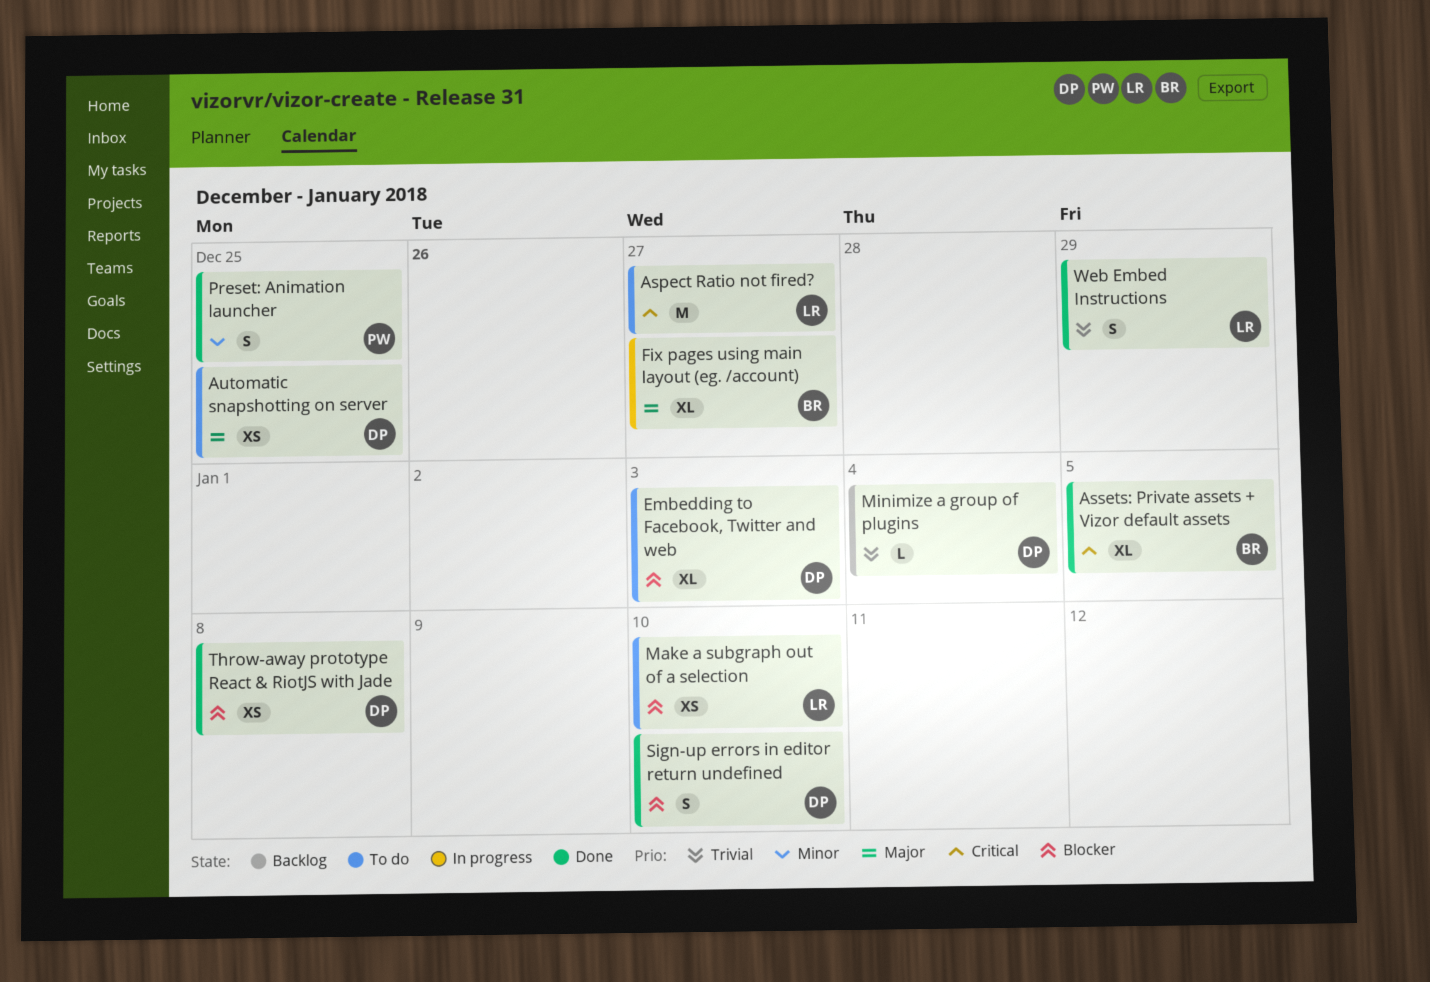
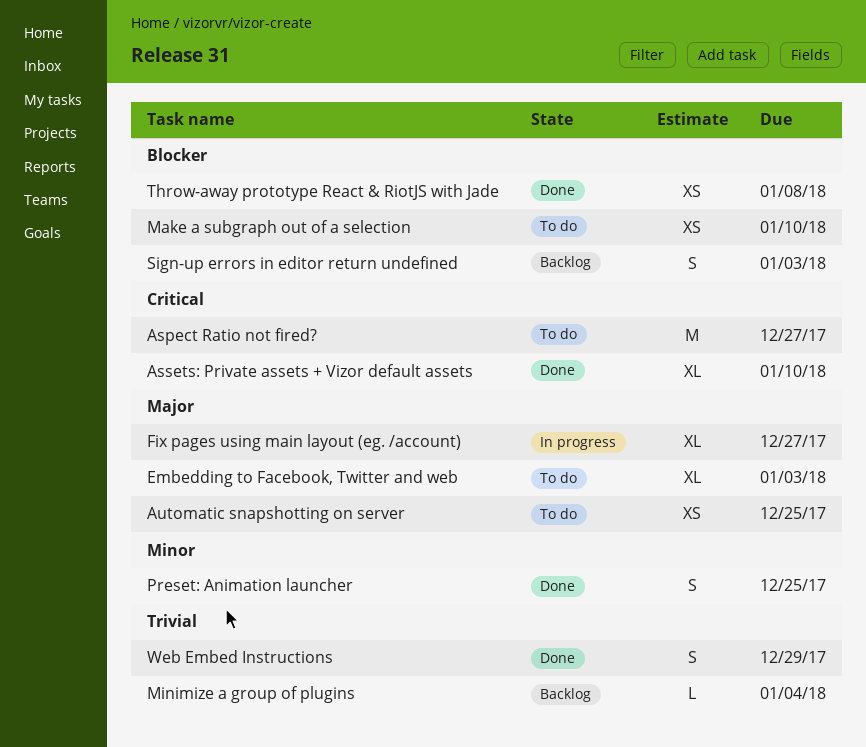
Assets: Private assets + Vizor default assets, due: Jan 5 -> Jan 10
Embedding to Facebook, Twitter and web, priority: Blocker -> Major
Sign-up errors in editor return undefined, status: Done -> Backlog
Sign-up errors in editor return undefined, due: Jan 10 -> Jan 3

